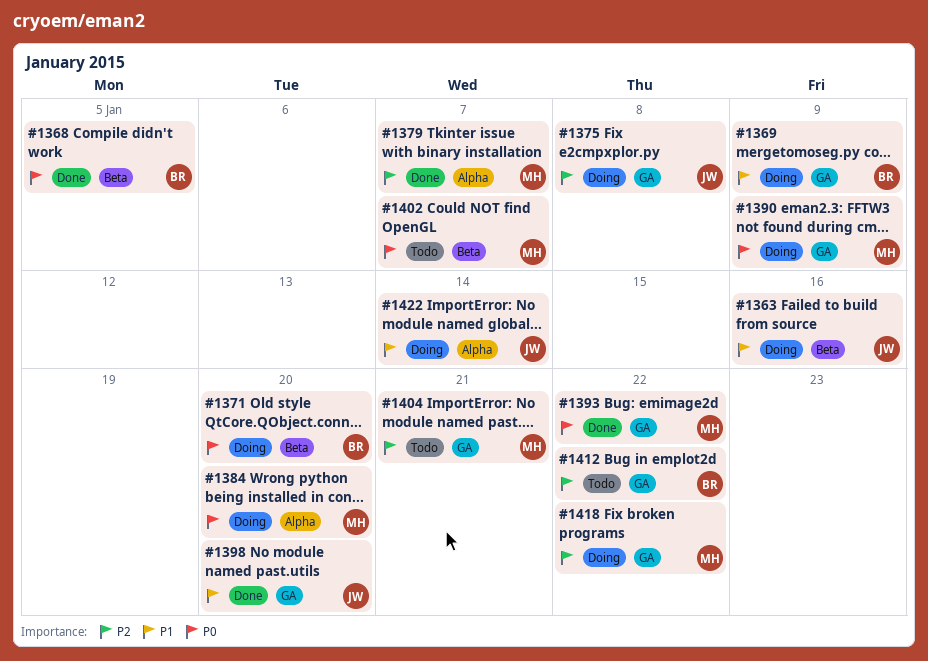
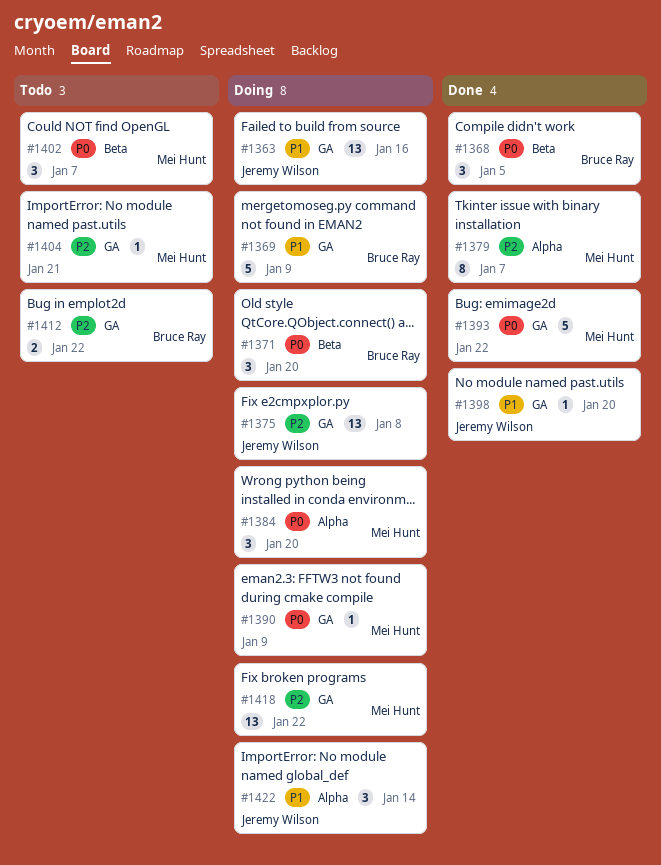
#1363, label: Beta -> GA

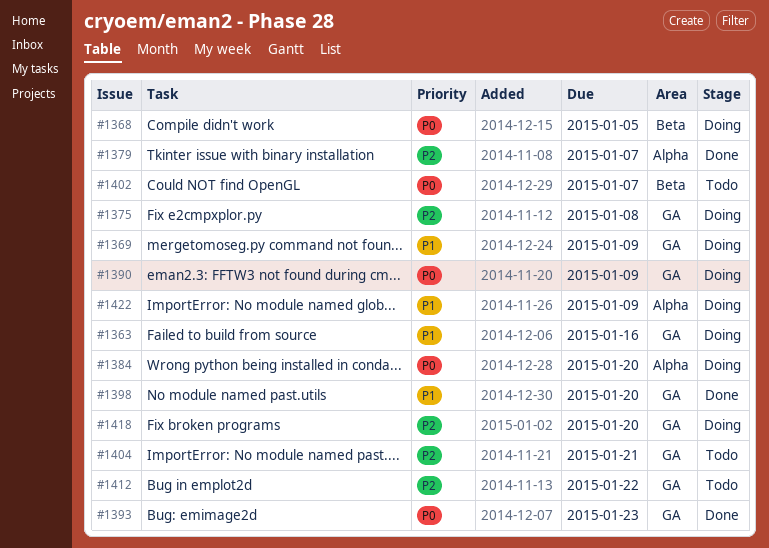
#1368, status: Done -> Doing
#1371: present -> none
#1393, due: Jan 22 -> Jan 23
#1418, due: Jan 22 -> Jan 20
#1422, due: Jan 14 -> Jan 9

